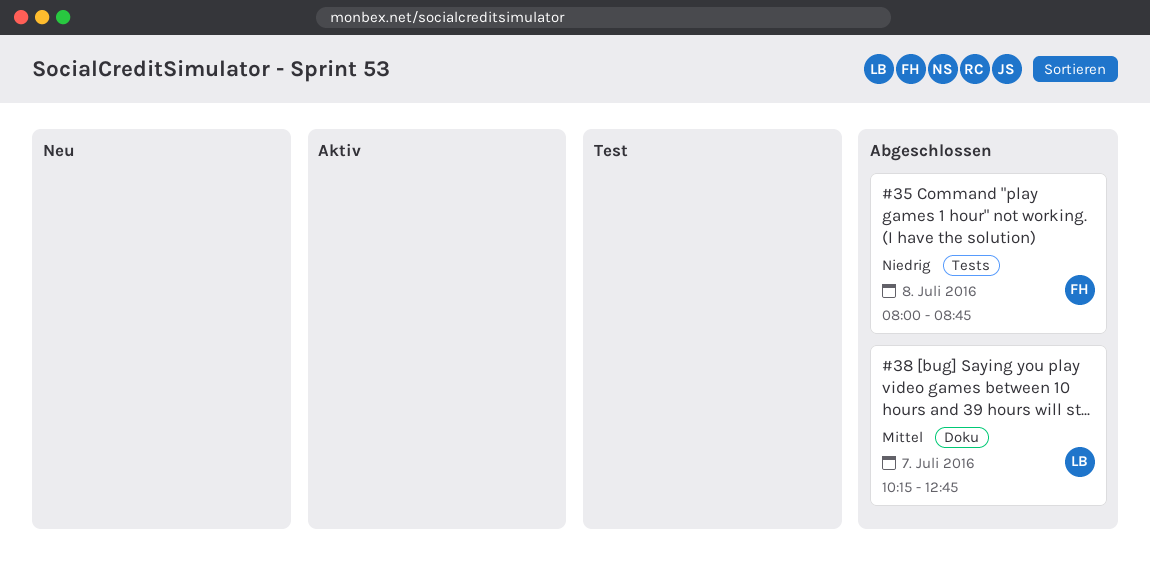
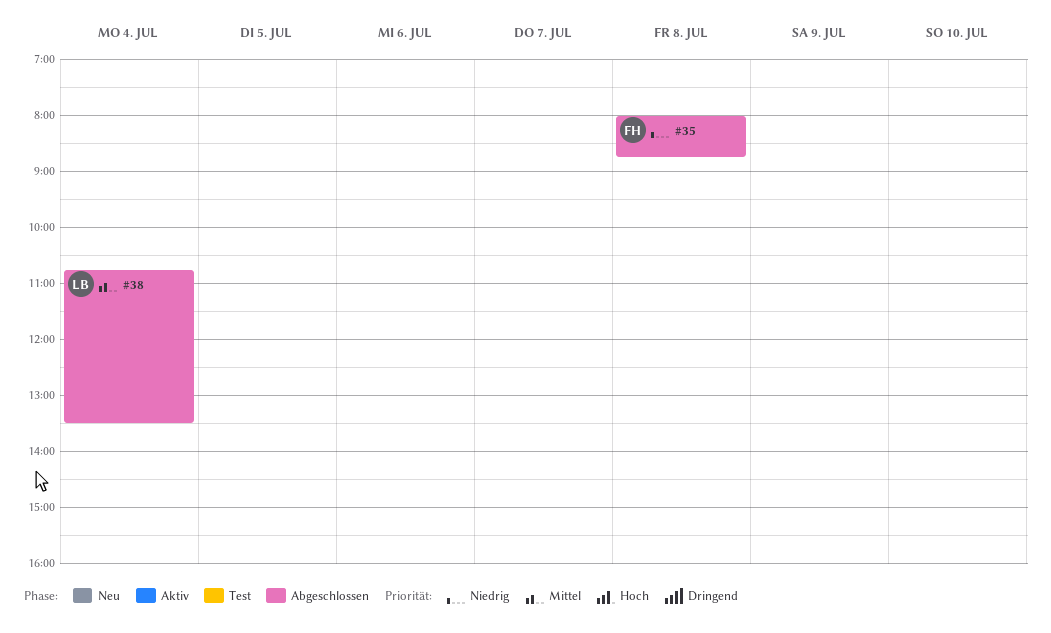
#38, day: Jul 7 -> Jul 4
#38, begins: 10:15 -> 10:45
#38, ends: 12:45 -> 13:30

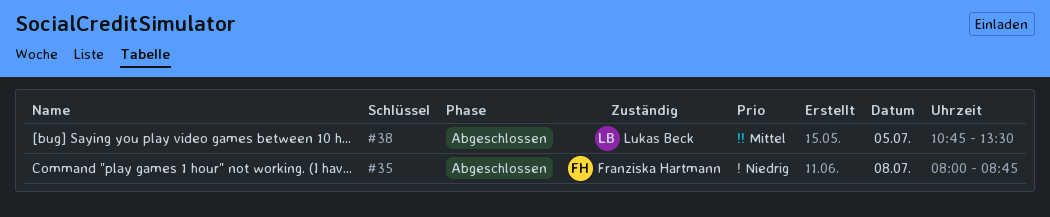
#38, day: Jul 4 -> Jul 5

